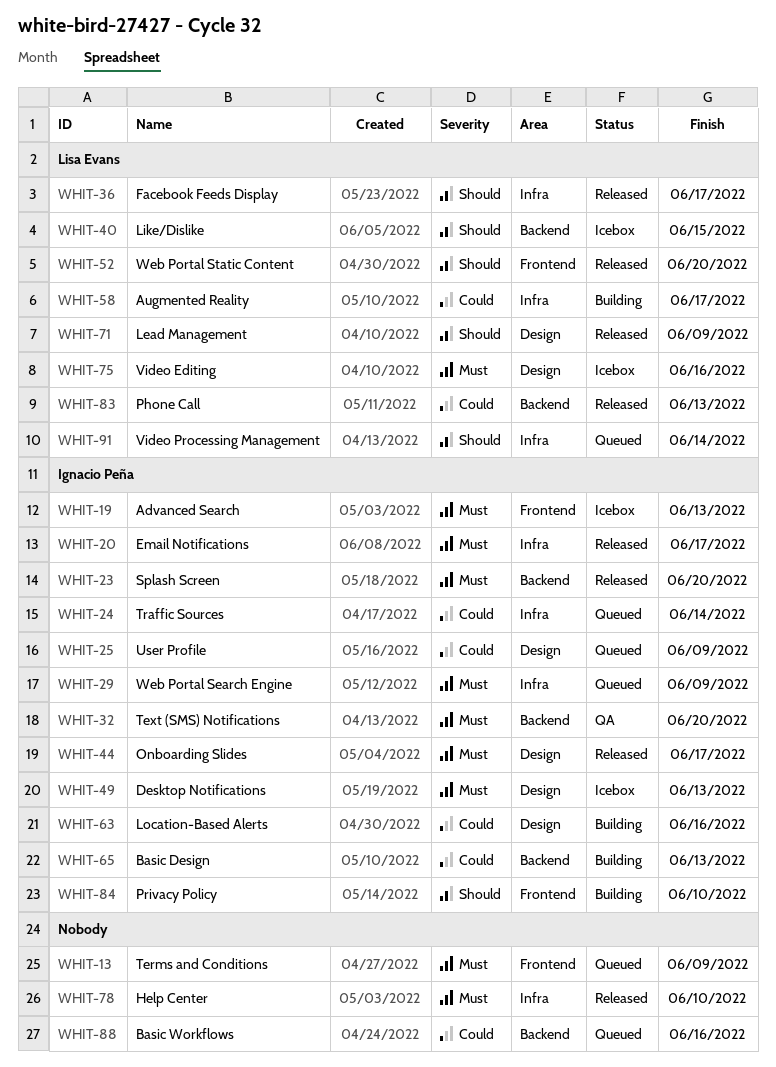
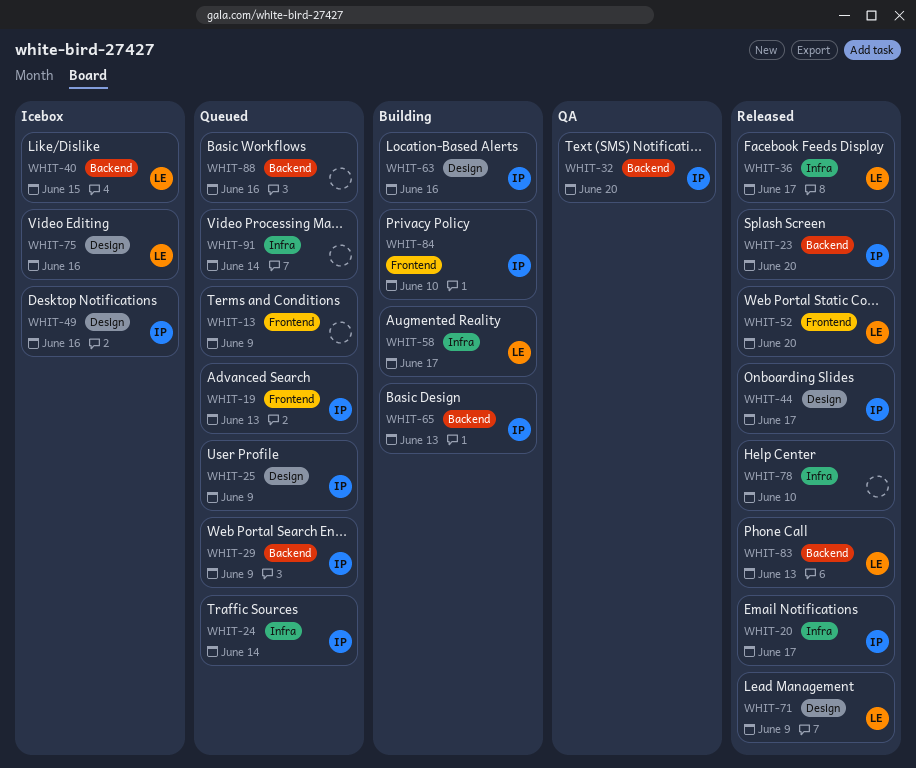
WHIT-19, status: Icebox -> Queued
WHIT-29, label: Infra -> Backend
WHIT-49, due: Jun 13 -> Jun 16
WHIT-91, owner: Lisa Evans -> none

